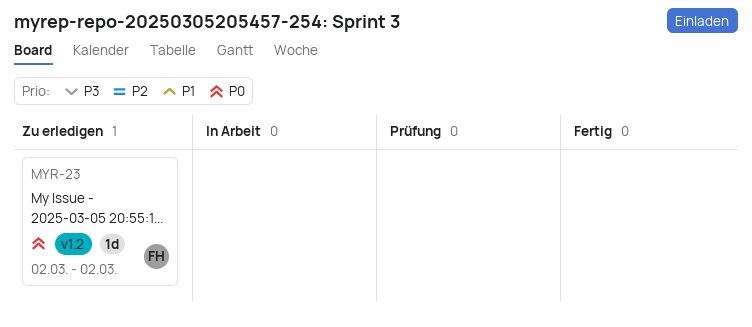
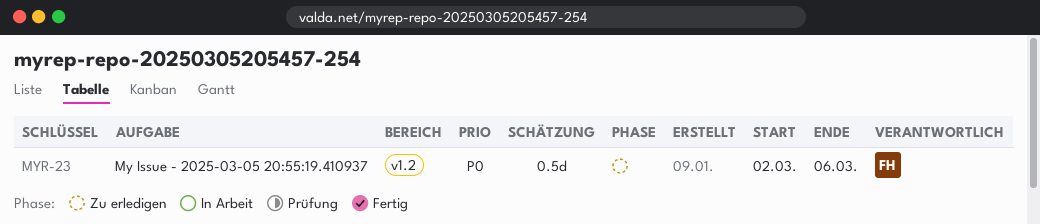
MYR-23, estimate: 1d -> 0.5d
MYR-23, due: Mar 2 -> Mar 6

